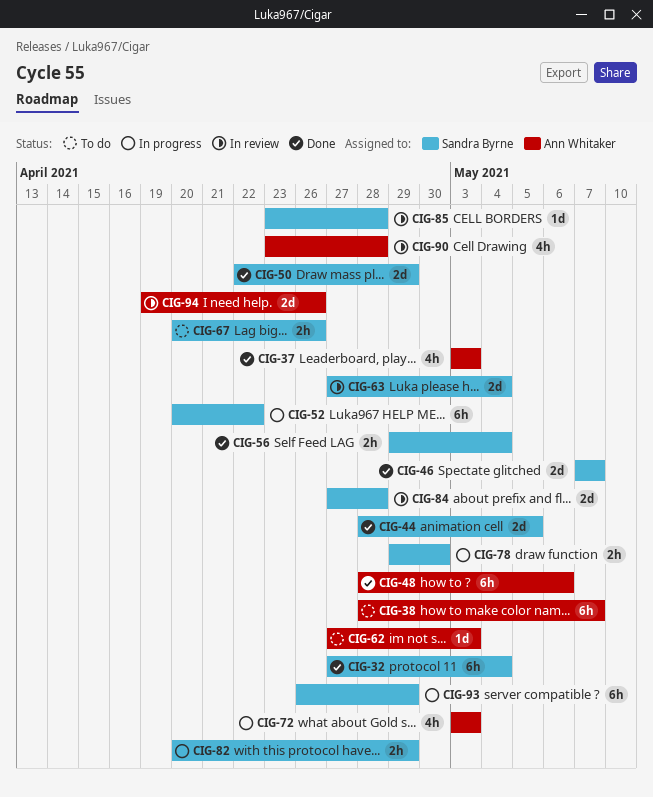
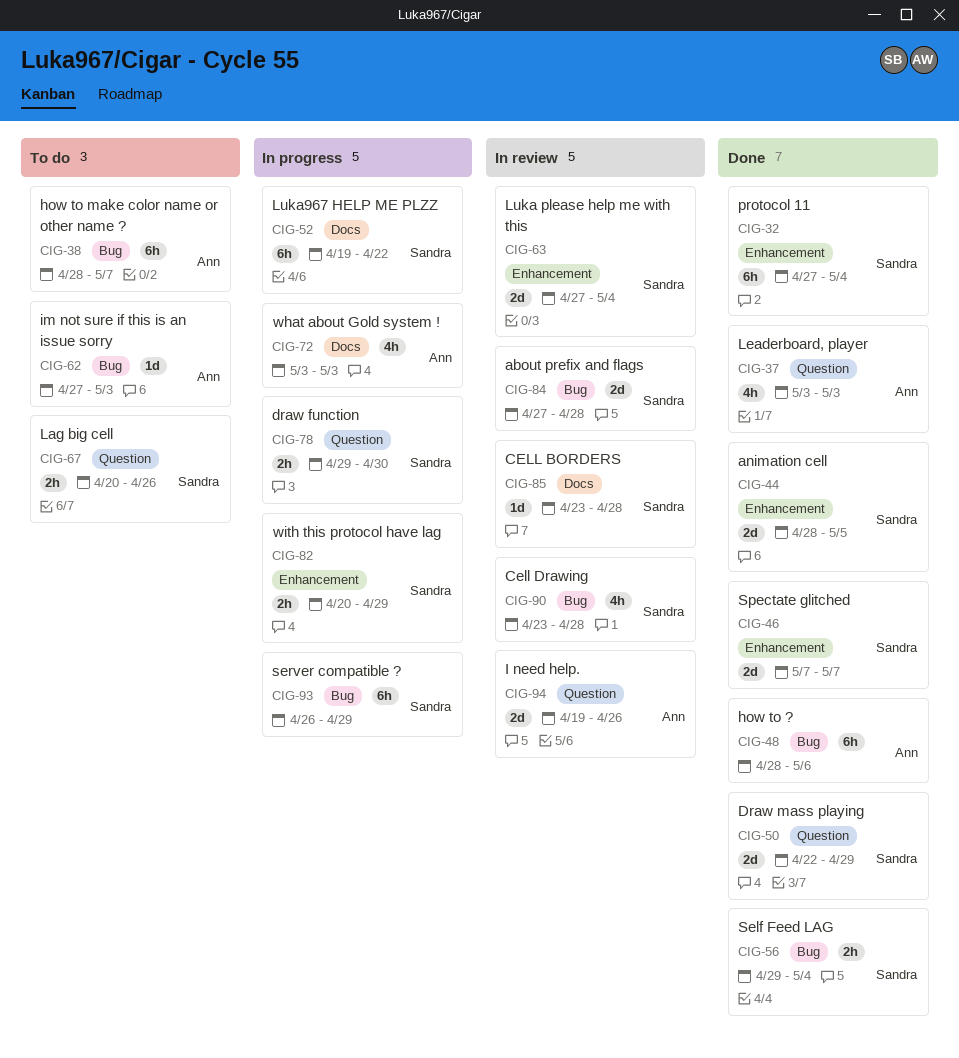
CIG-52, start: Apr 20 -> Apr 19
CIG-90, owner: Ann Whitaker -> Sandra Byrne

